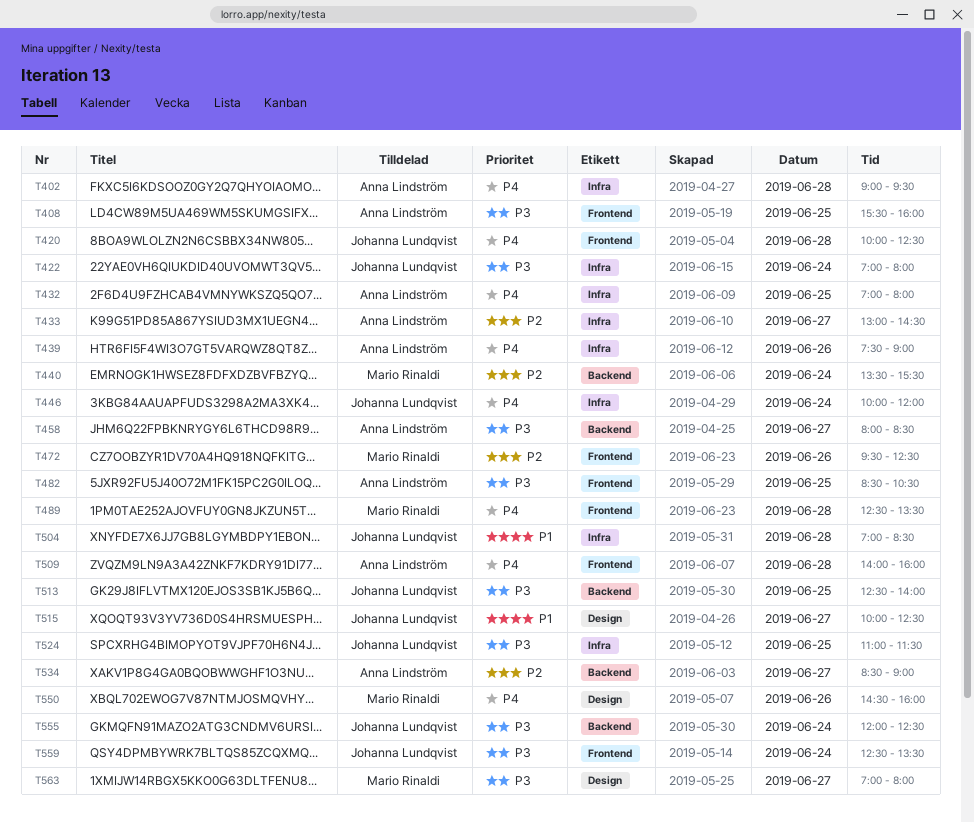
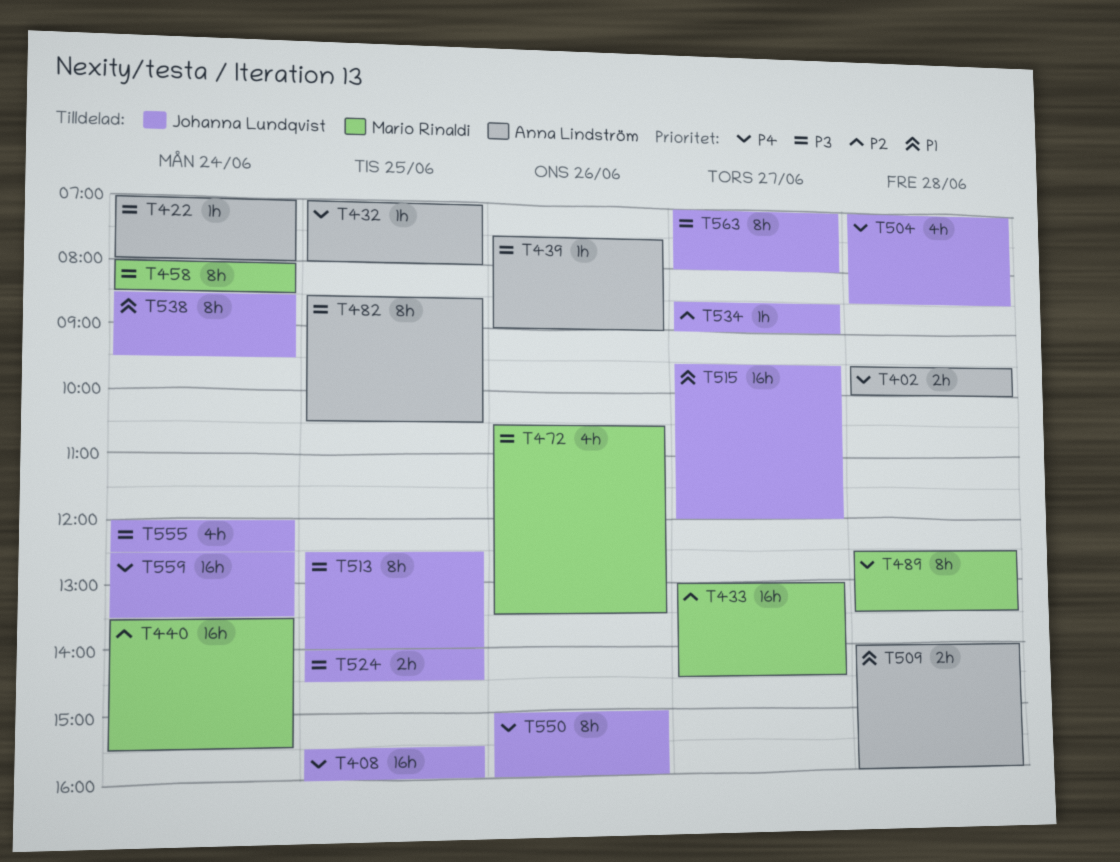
T402, begins: 09:00 -> 09:30
T402, ends: 09:30 -> 10:00
T408, owner: Anna Lindström -> Johanna Lundqvist
T408, priority: P3 -> P4
T420: present -> none
T422, owner: Johanna Lundqvist -> Anna Lindström
T433, owner: Anna Lindström -> Mario Rinaldi
T439, priority: P4 -> P3
T446: present -> none
T458, owner: Anna Lindström -> Mario Rinaldi
T458, day: Jun 27 -> Jun 24
T472, priority: P2 -> P3
T472, begins: 09:30 -> 10:30
T472, ends: 12:30 -> 13:30
T504, priority: P1 -> P4
T509, priority: P4 -> P1
T515, begins: 10:00 -> 09:30
T515, ends: 12:30 -> 12:00
T524, begins: 11:00 -> 14:00
T524, ends: 11:30 -> 14:30
T534, owner: Anna Lindström -> Johanna Lundqvist
T538: none -> present
T550, owner: Mario Rinaldi -> Johanna Lundqvist
T550, begins: 14:30 -> 15:00
T559, priority: P3 -> P4
T563, owner: Mario Rinaldi -> Johanna Lundqvist

